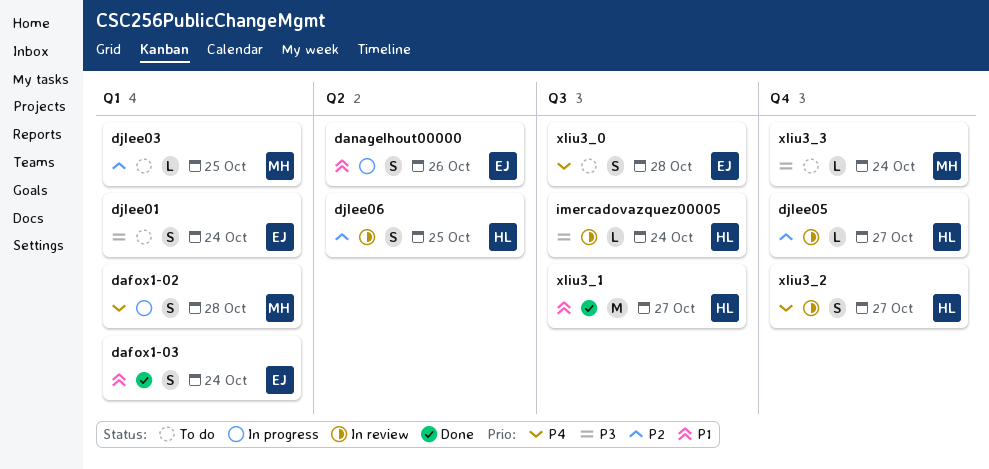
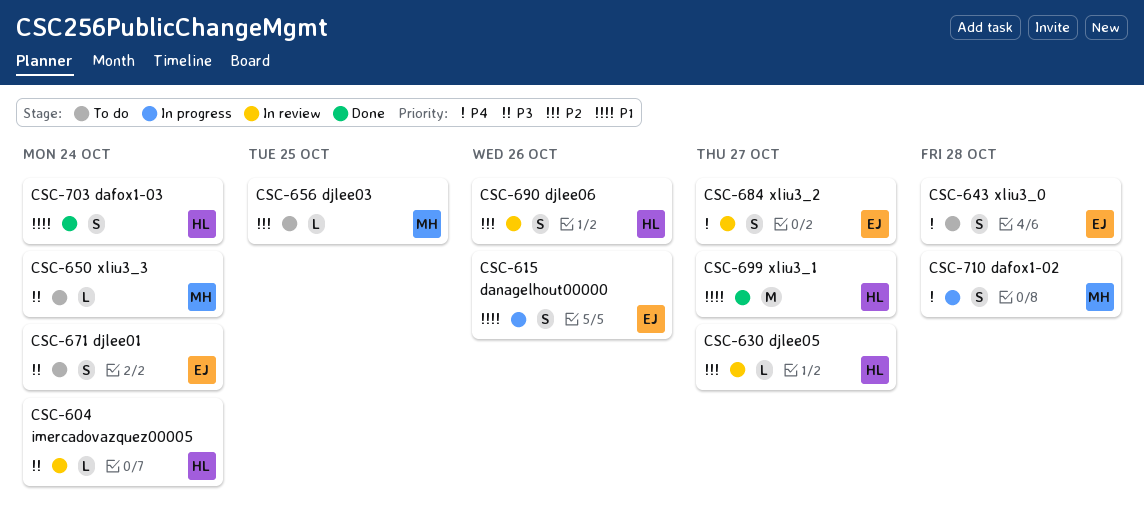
dafox1-03, owner: EJ -> HL
djlee06, due: Oct 25 -> Oct 26
xliu3_2, owner: HL -> EJ

